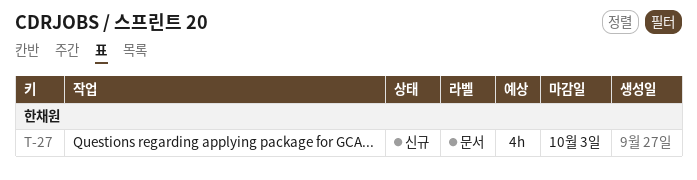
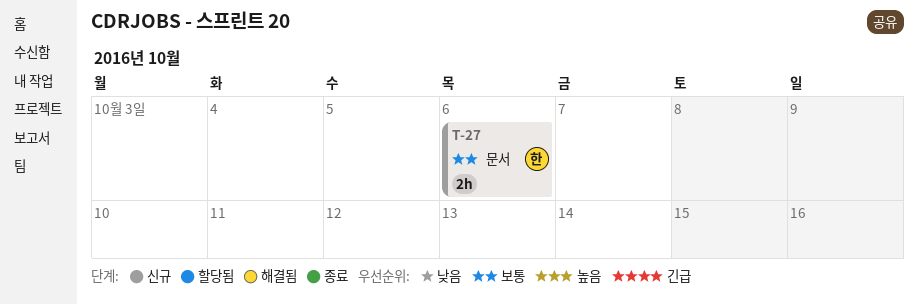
T-27, estimate: 4h -> 2h
T-27, due: Oct 3 -> Oct 6

